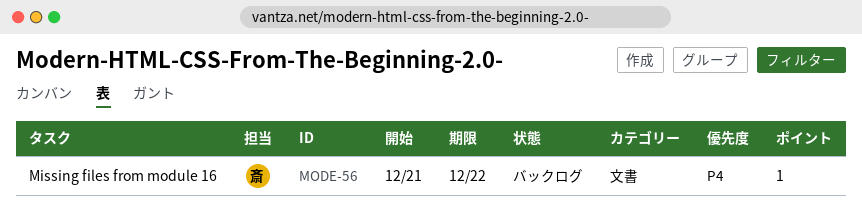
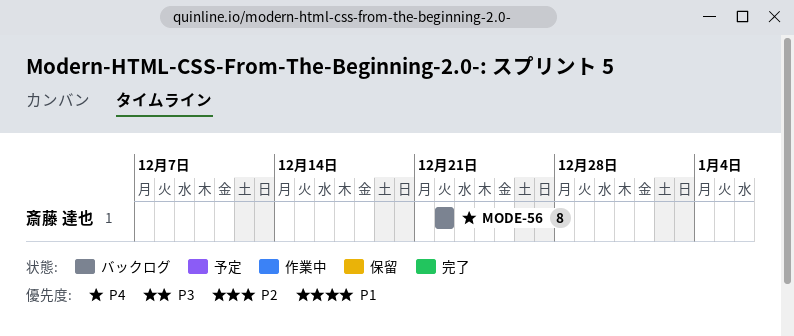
MODE-56, estimate: 1 -> 8
MODE-56, start: Dec 21 -> Dec 22

